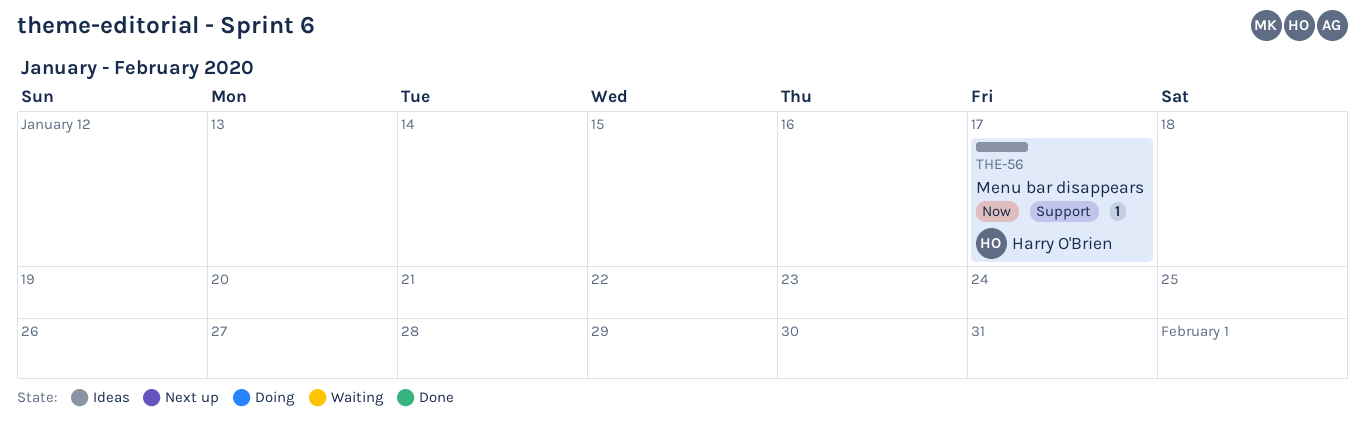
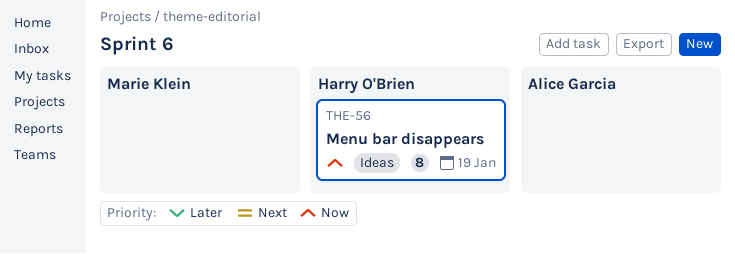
THE-56, estimate: 1 -> 8
THE-56, due: Jan 17 -> Jan 19

